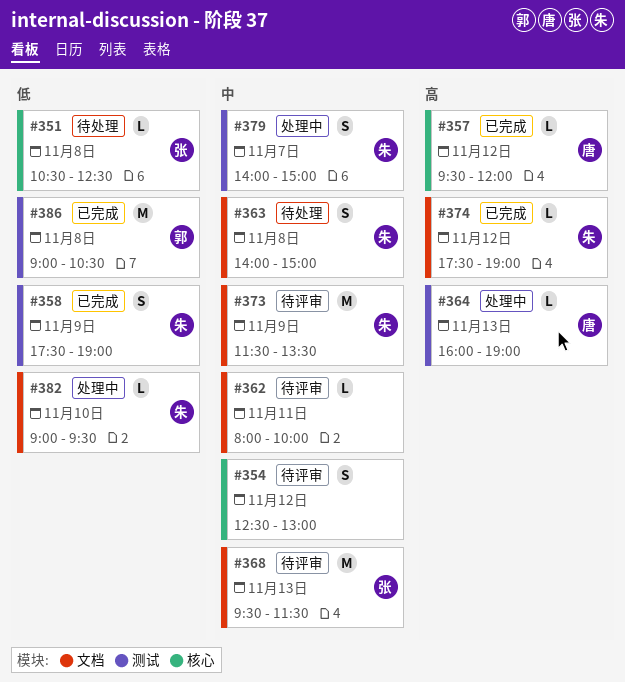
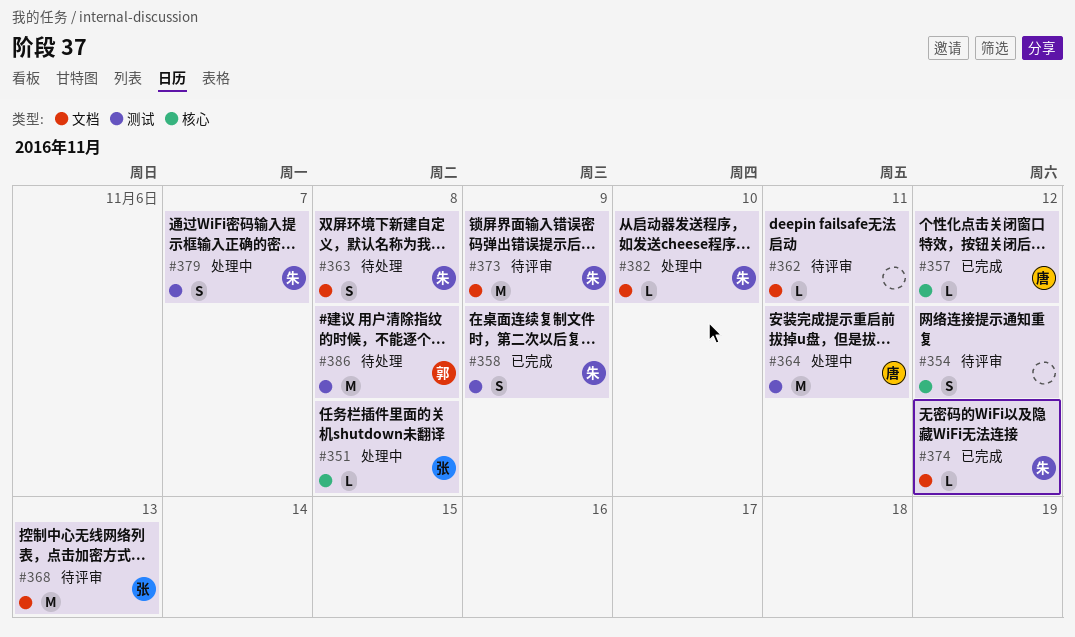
#351, status: 待处理 -> 处理中
#364, estimate: L -> M
#364, day: Nov 13 -> Nov 11
#386, status: 已完成 -> 待处理

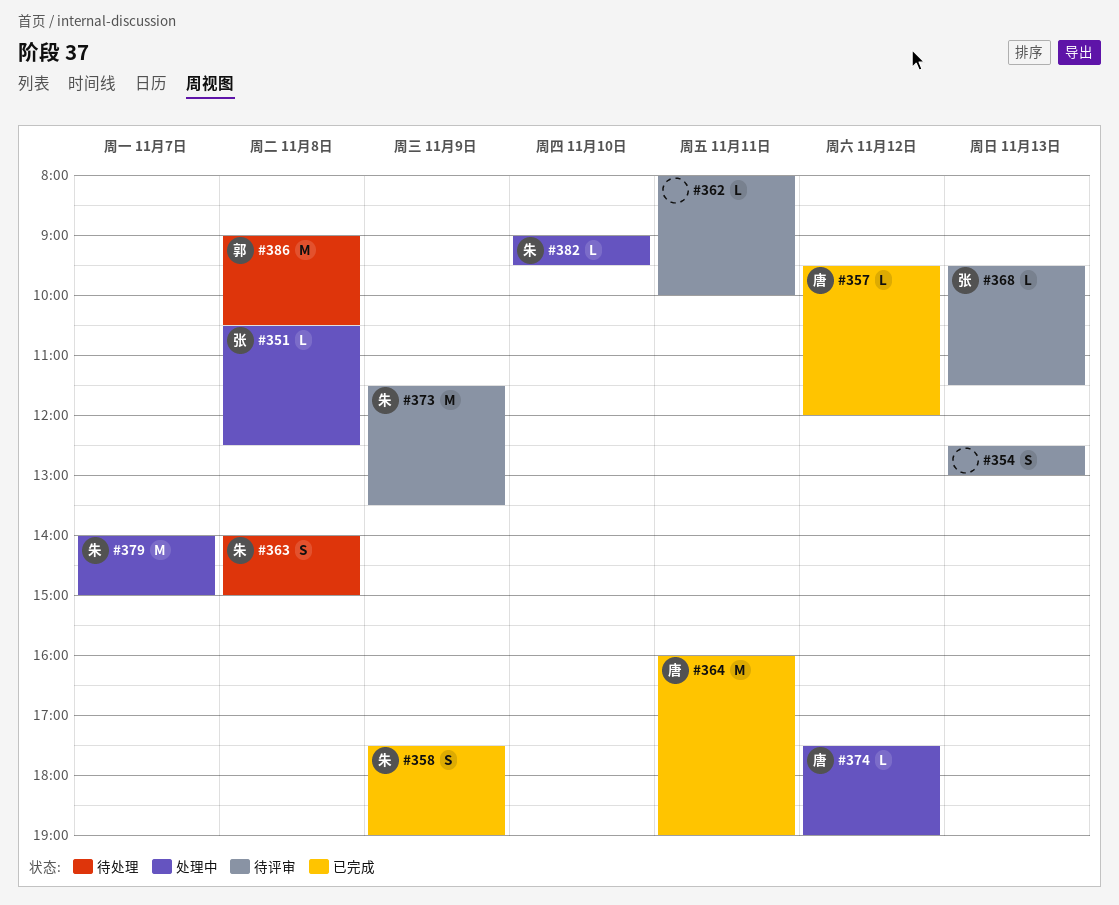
#354, day: Nov 12 -> Nov 13
#364, status: 处理中 -> 已完成
#368, estimate: M -> L
#374, status: 已完成 -> 处理中
#374, owner: 朱 -> 唐
#379, estimate: S -> M

